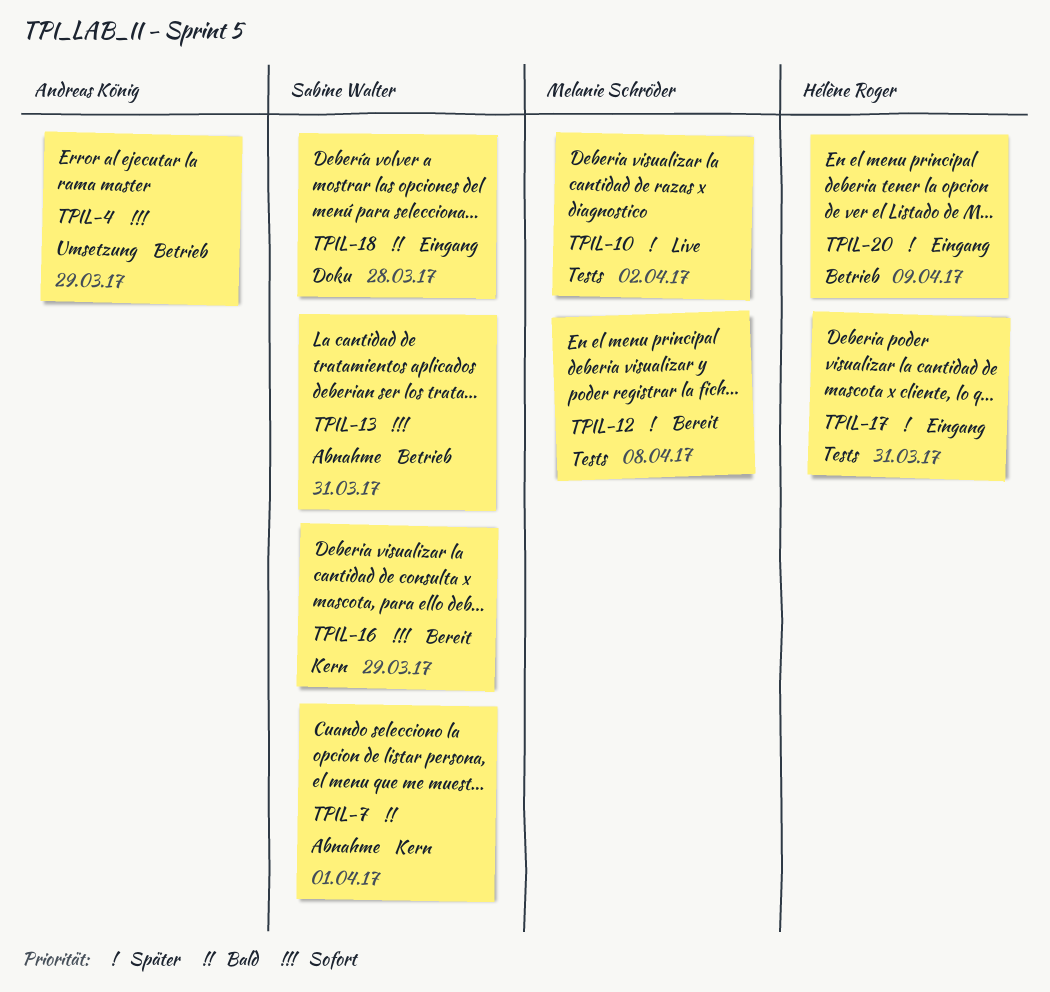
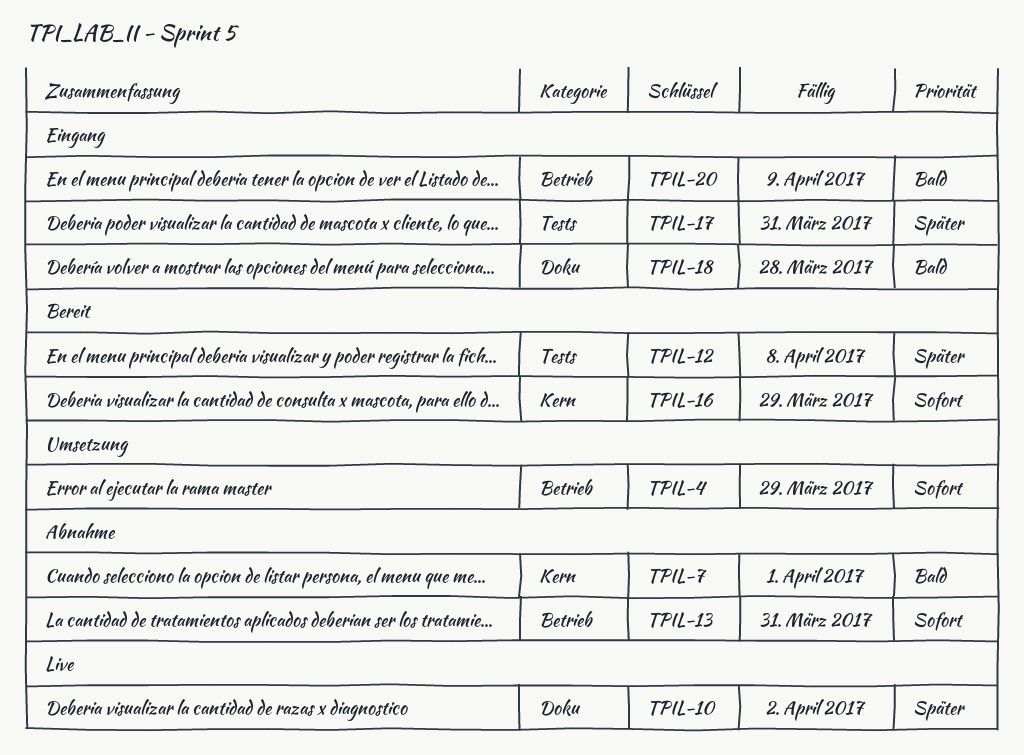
TPIL-10, label: Tests -> Doku
TPIL-20, priority: Später -> Bald

